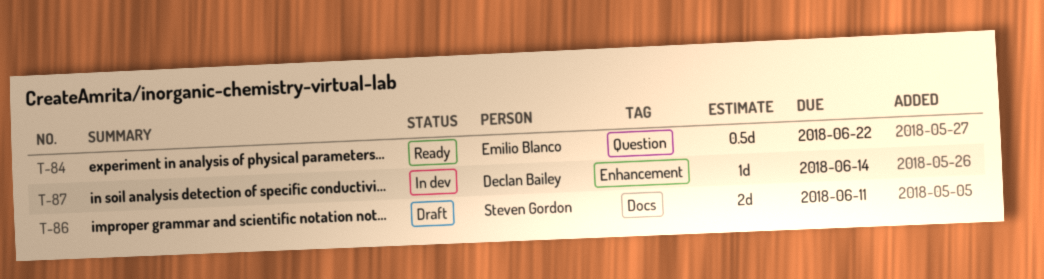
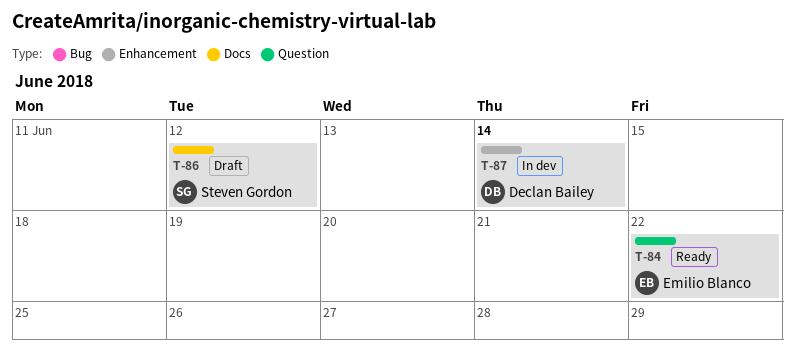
T-86, due: Jun 11 -> Jun 12

